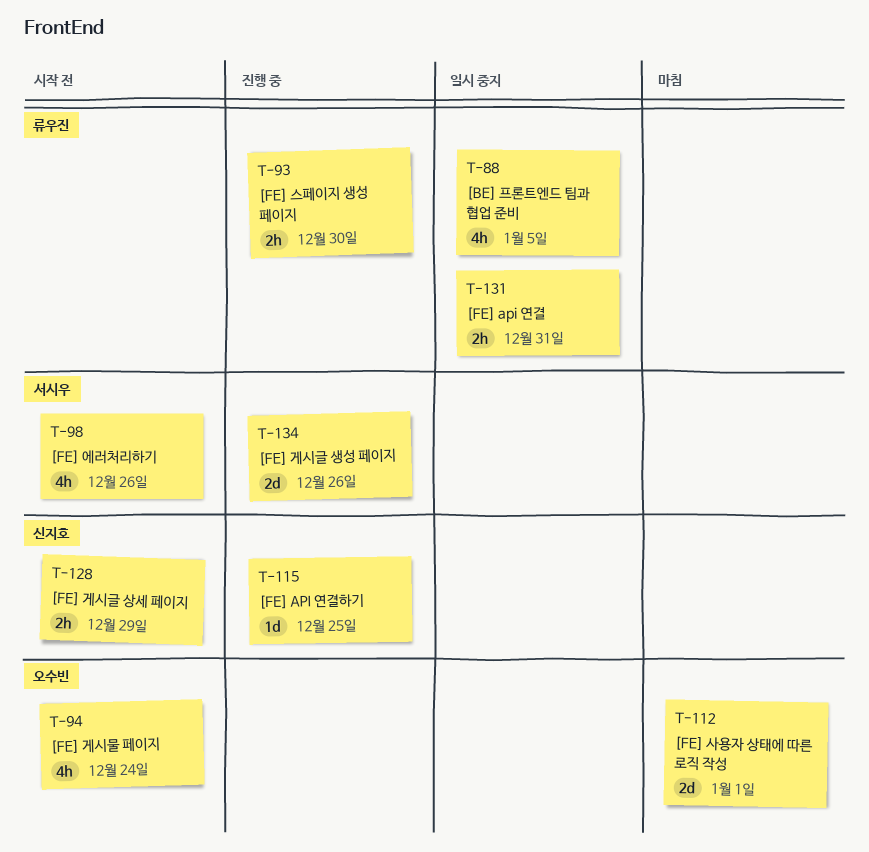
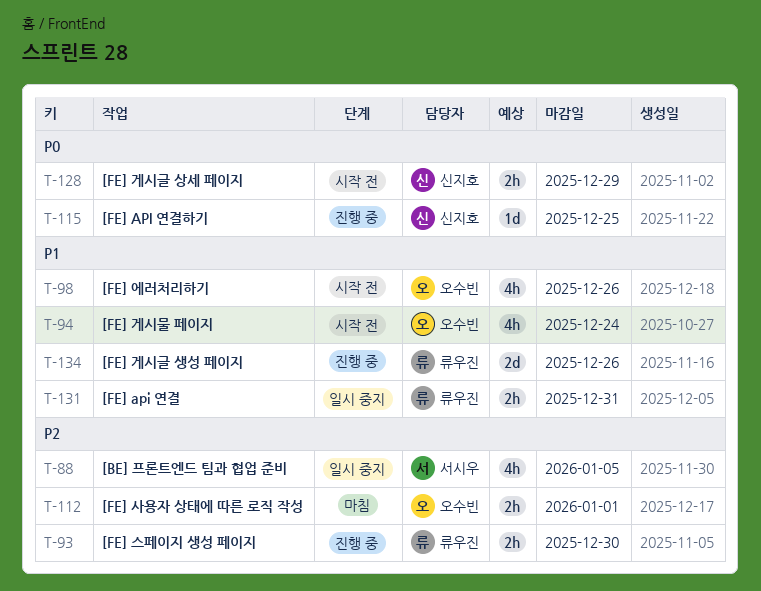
T-88, owner: 류우진 -> 서시우
T-98, owner: 서시우 -> 오수빈
T-112, estimate: 2d -> 2h
T-134, owner: 서시우 -> 류우진

